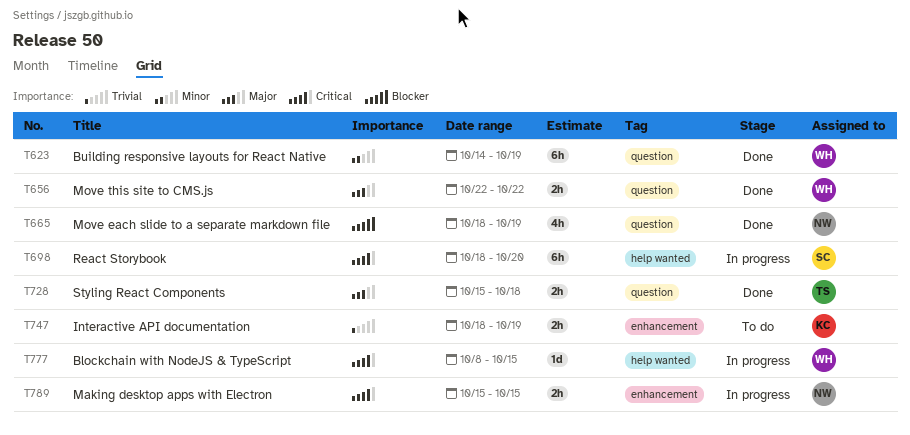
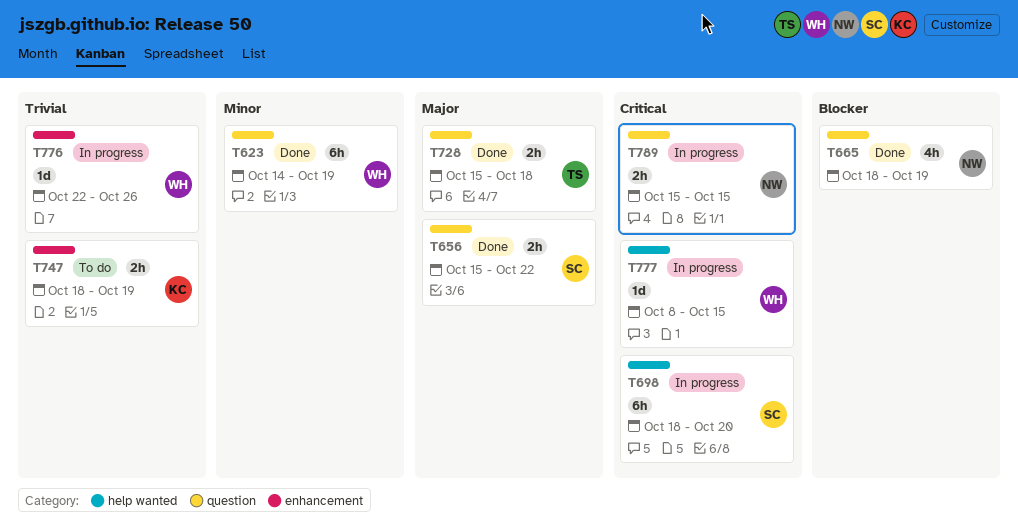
T656, owner: WH -> SC
T656, start: Oct 22 -> Oct 15
T776: none -> present
T789, label: enhancement -> question

